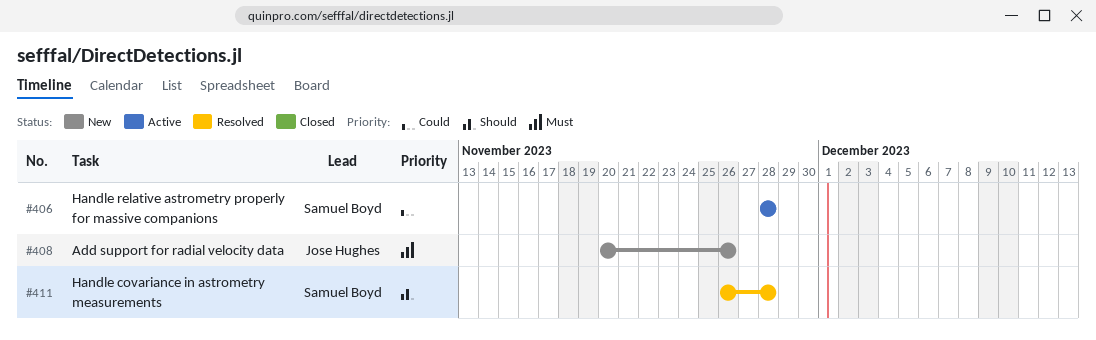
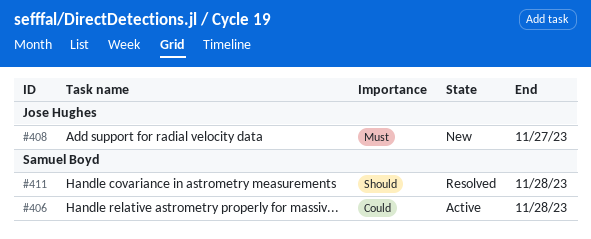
#408, due: Nov 26 -> Nov 27

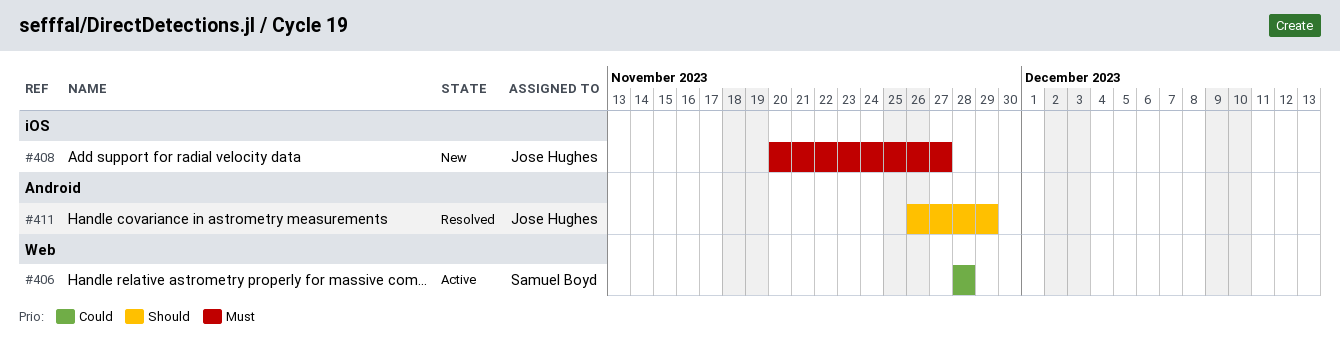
#411, owner: Samuel Boyd -> Jose Hughes
#411, due: Nov 28 -> Nov 29

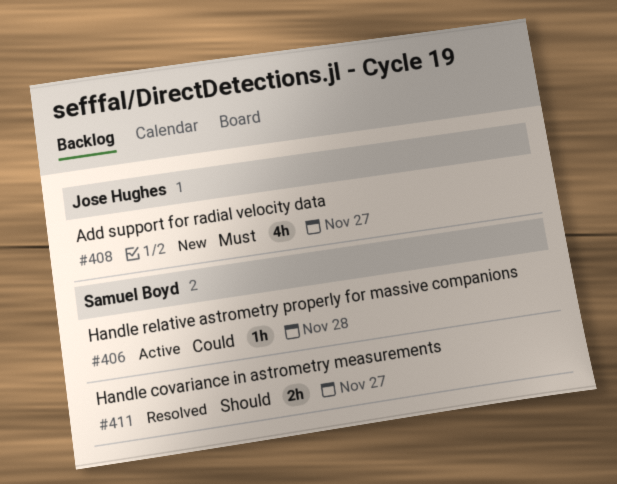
#411, owner: Jose Hughes -> Samuel Boyd
#411, due: Nov 29 -> Nov 27

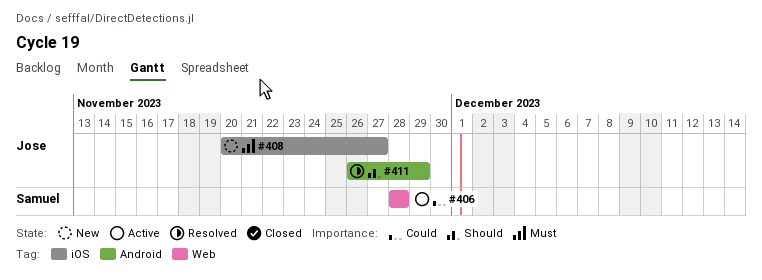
#411, owner: Samuel Boyd -> Jose Hughes
#411, due: Nov 27 -> Nov 29

